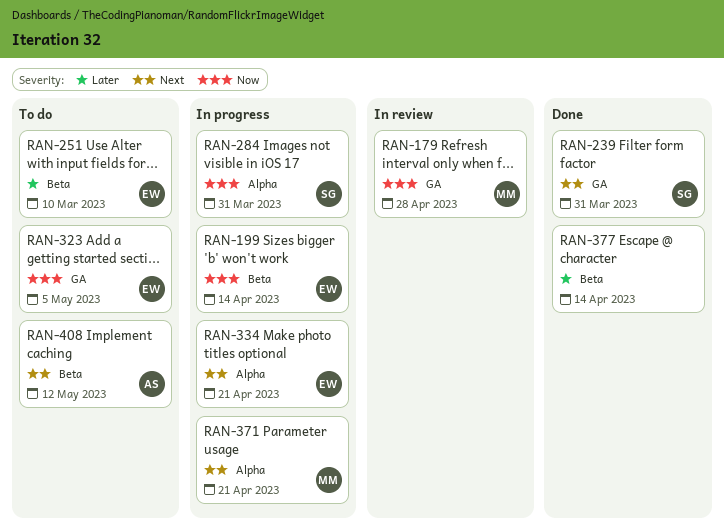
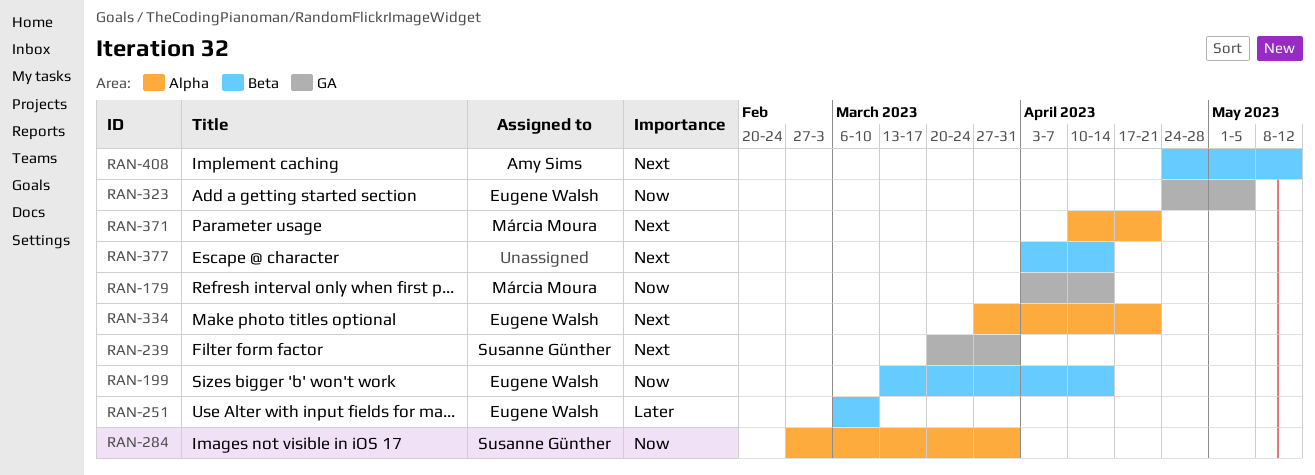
RAN-179, due: Apr 28 -> Apr 14
RAN-377, priority: Later -> Next

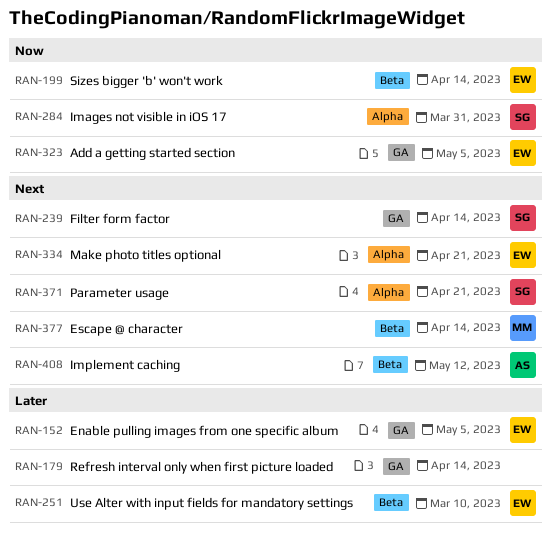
RAN-152: none -> present
RAN-179, owner: Márcia Moura -> none
RAN-179, priority: Now -> Later
RAN-239, due: Mar 31 -> Apr 14
RAN-371, owner: Márcia Moura -> Susanne Günther
RAN-377, owner: none -> Márcia Moura

